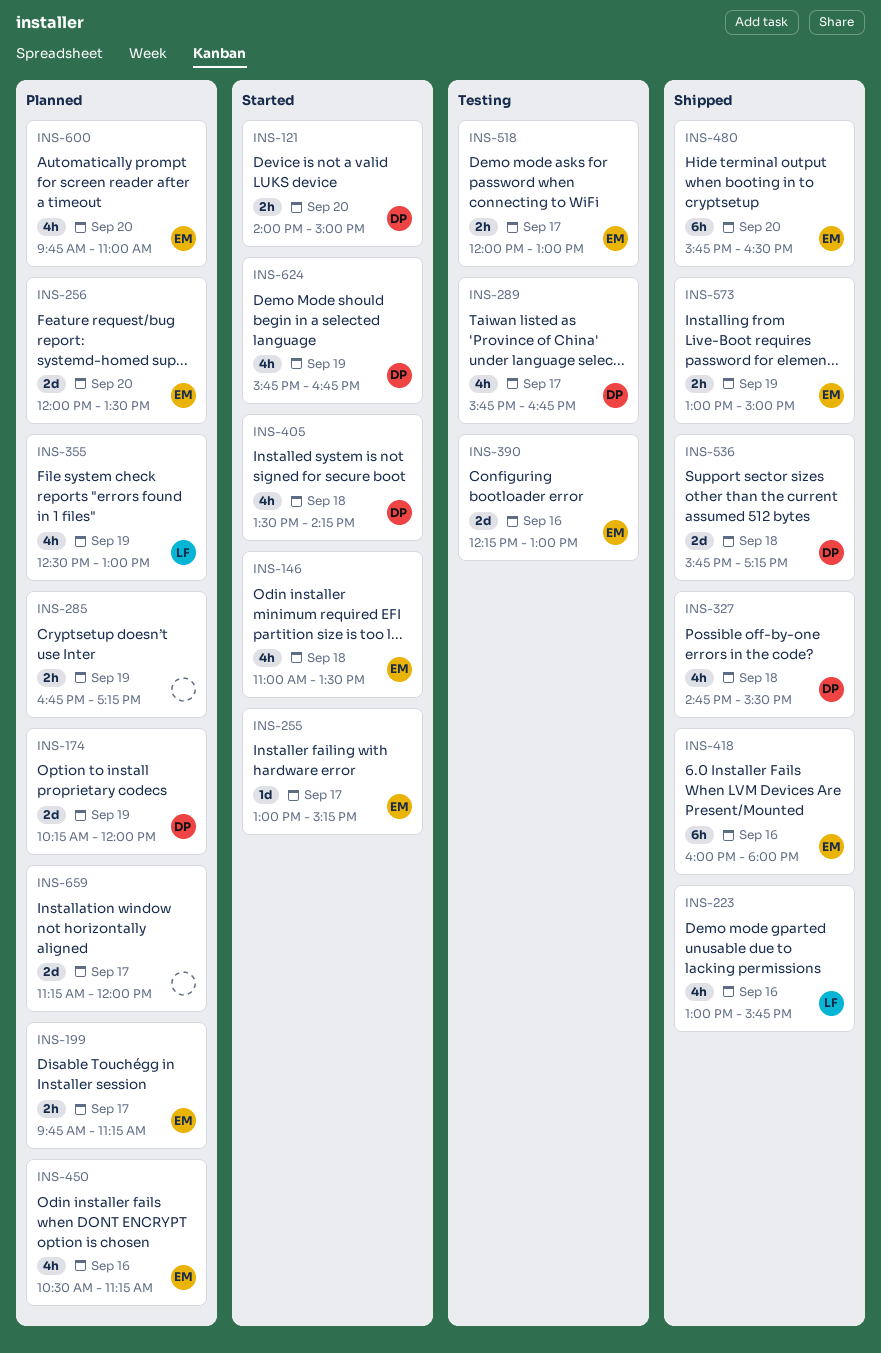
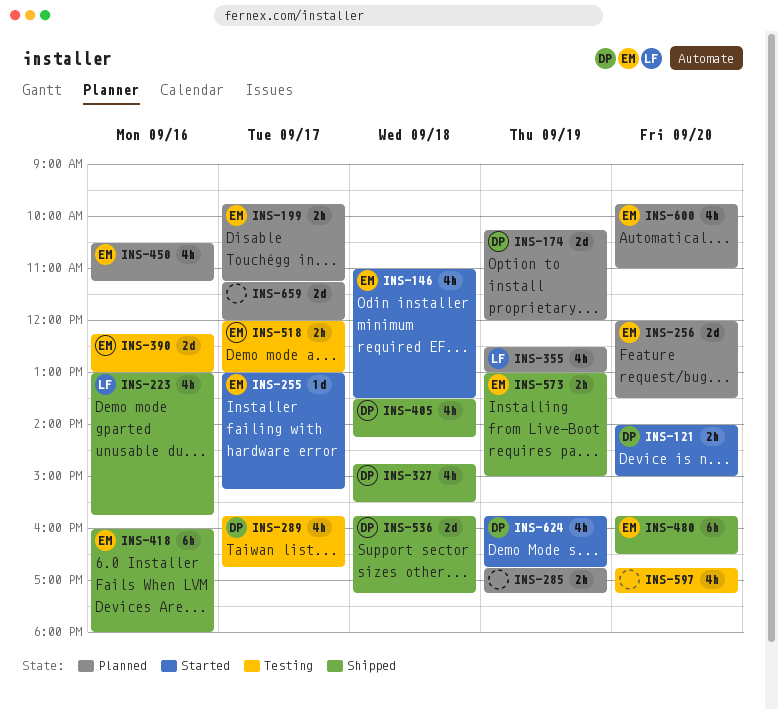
INS-405, status: Started -> Shipped
INS-597: none -> present

